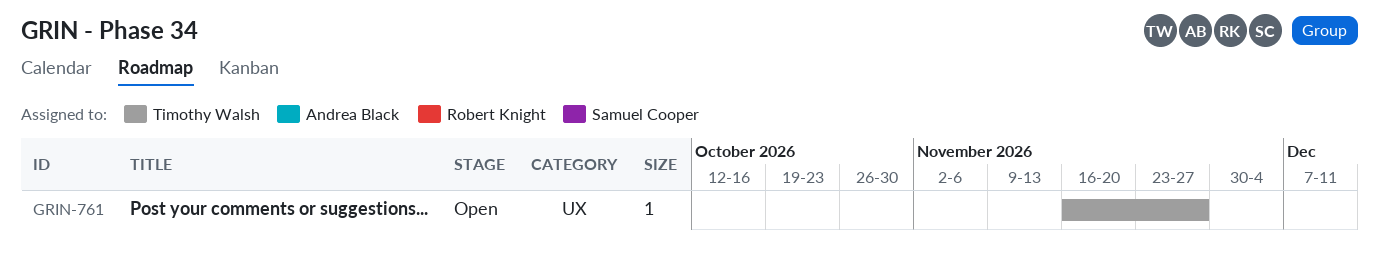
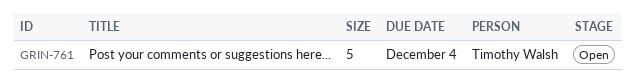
GRIN-761, estimate: 1 -> 5
GRIN-761, due: Nov 27 -> Dec 4

